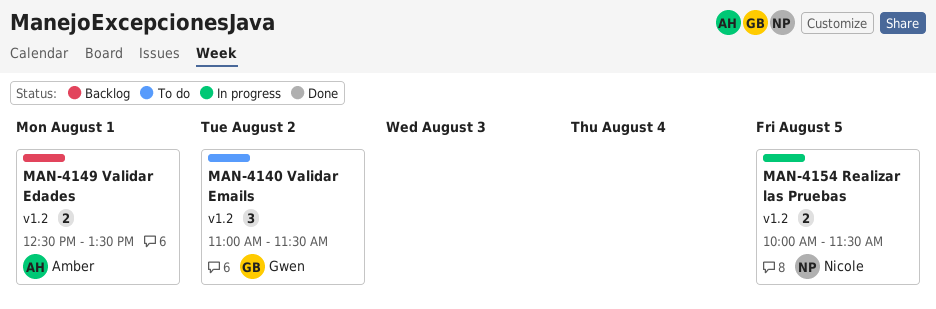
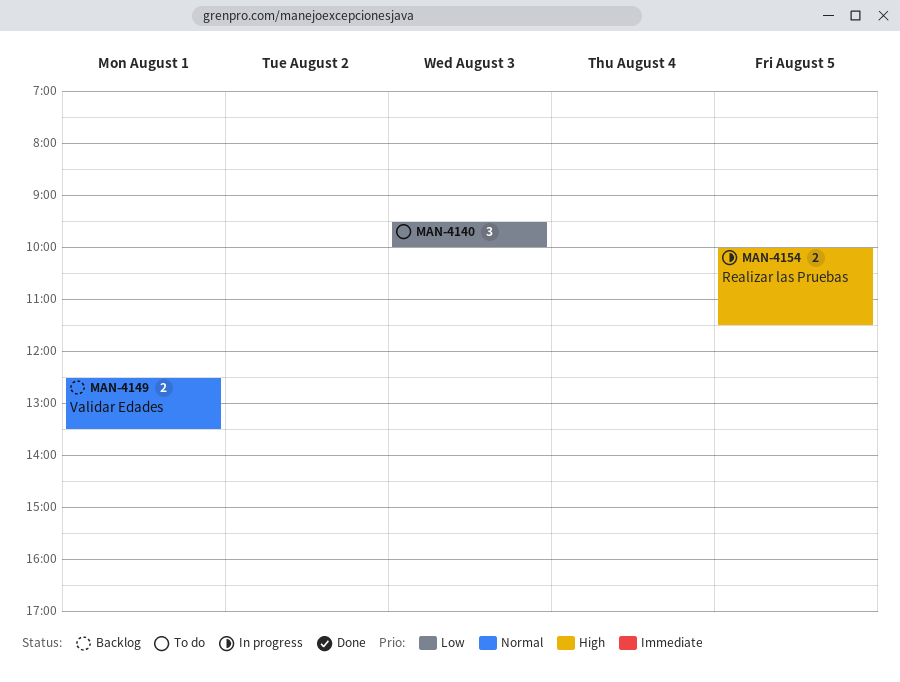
MAN-4140, day: Aug 2 -> Aug 3
MAN-4140, begins: 11:00 -> 09:30
MAN-4140, ends: 11:30 -> 10:00

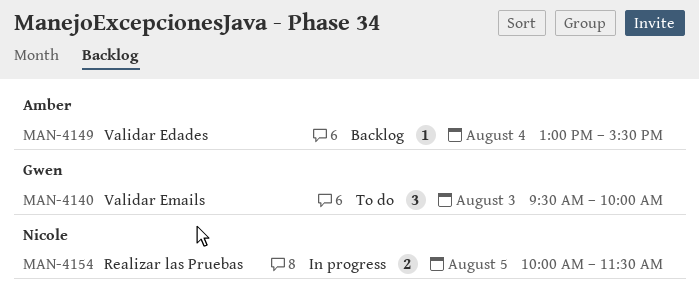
MAN-4149, estimate: 2 -> 1
MAN-4149, day: Aug 1 -> Aug 4
MAN-4149, begins: 12:30 -> 13:00
MAN-4149, ends: 13:30 -> 15:30

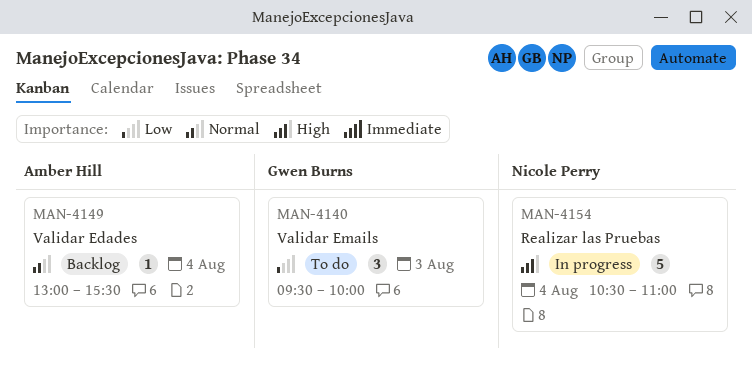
MAN-4154, estimate: 2 -> 5
MAN-4154, day: Aug 5 -> Aug 4
MAN-4154, begins: 10:00 -> 10:30
MAN-4154, ends: 11:30 -> 11:00

